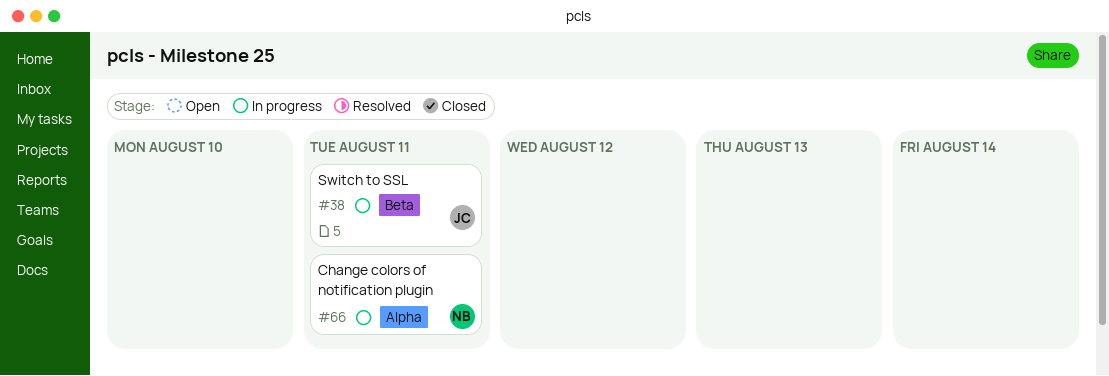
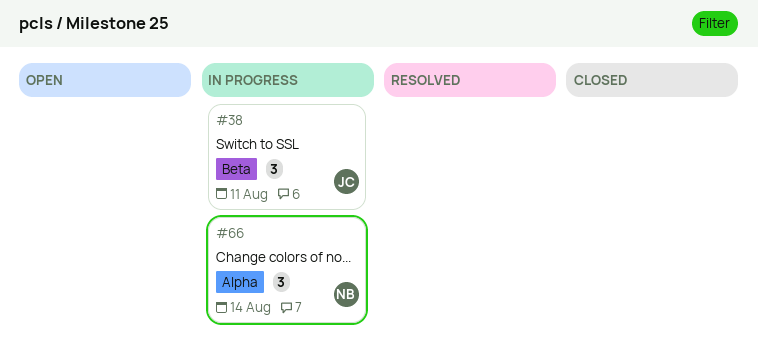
#66, due: Aug 11 -> Aug 14

